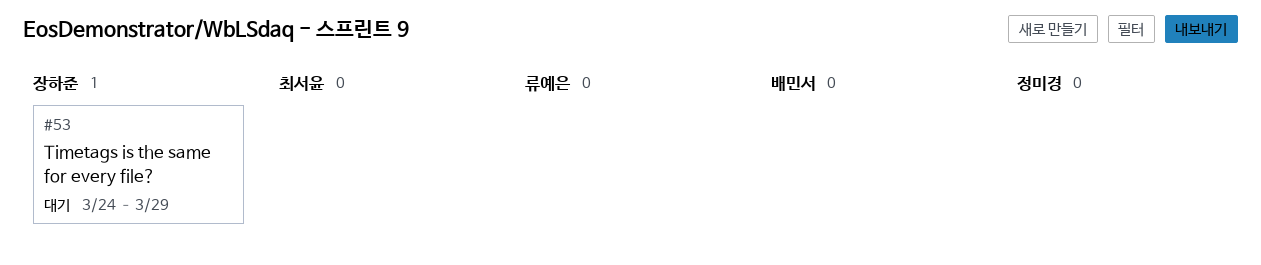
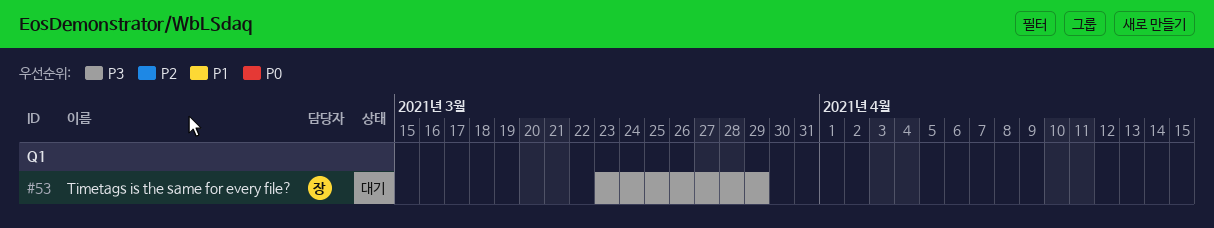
#53, start: Mar 24 -> Mar 23

